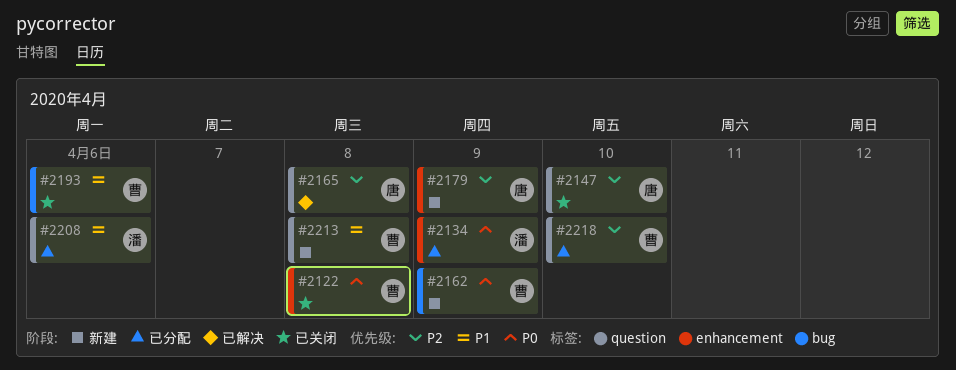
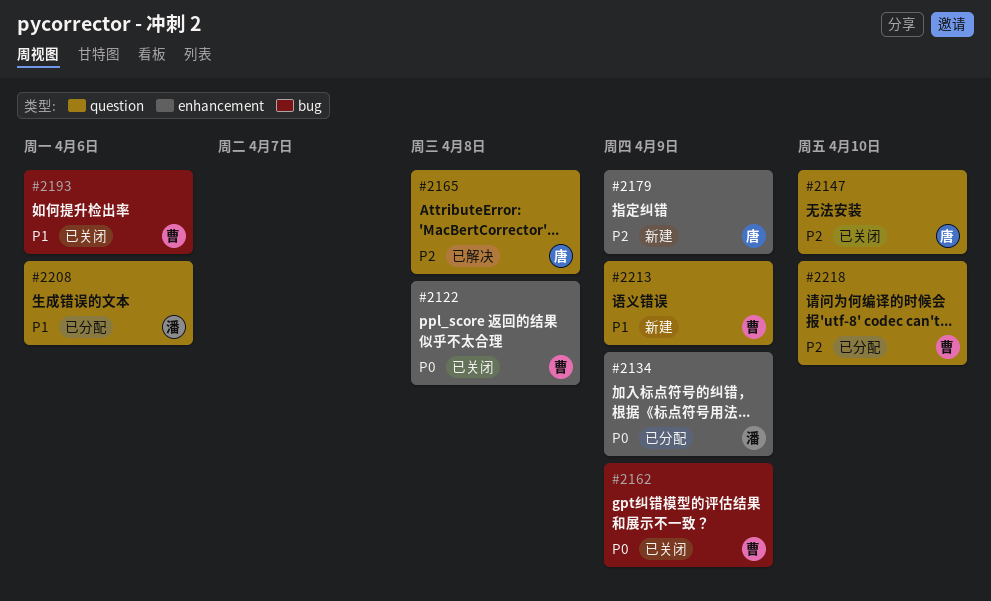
#2162, status: 新建 -> 已关闭
#2213, due: Apr 8 -> Apr 9

